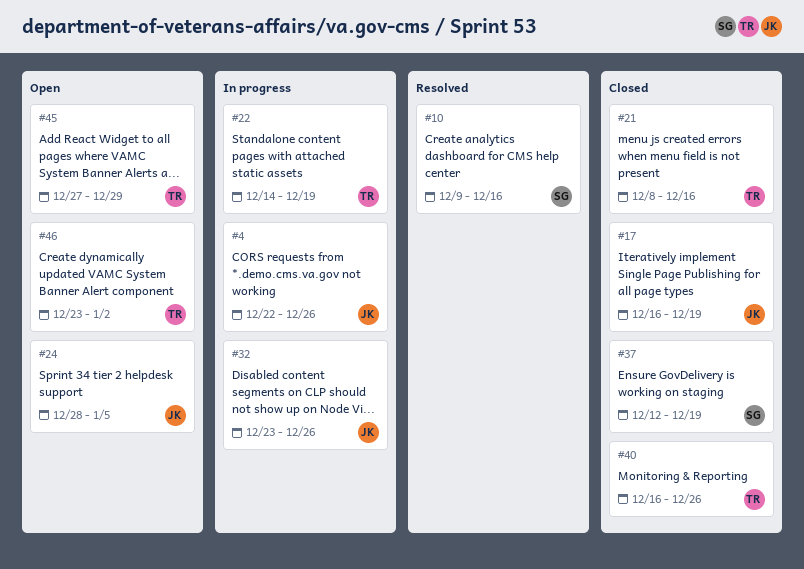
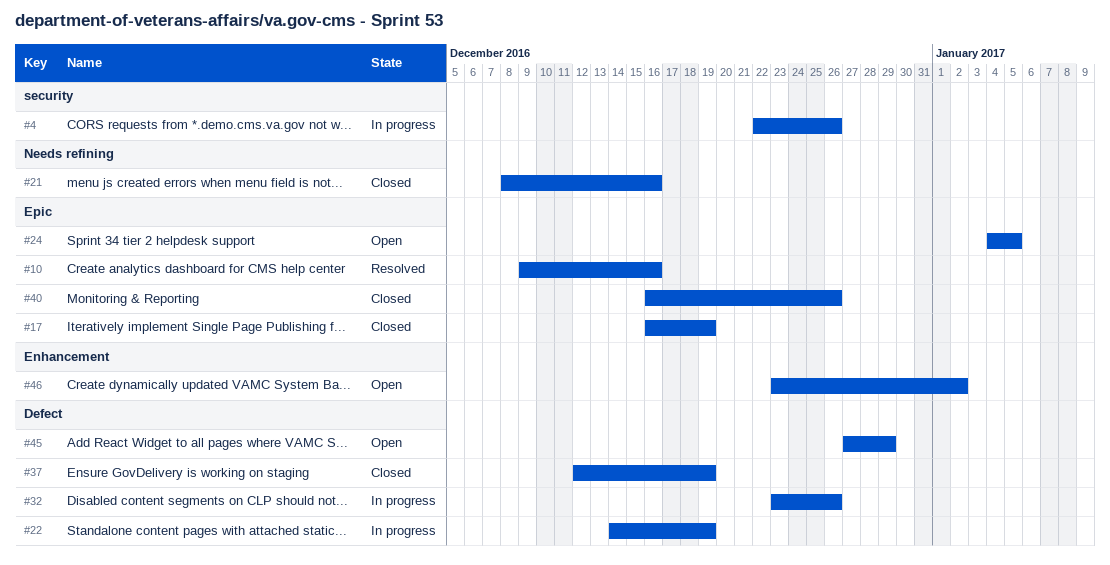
#24, start: Dec 28 -> Jan 4

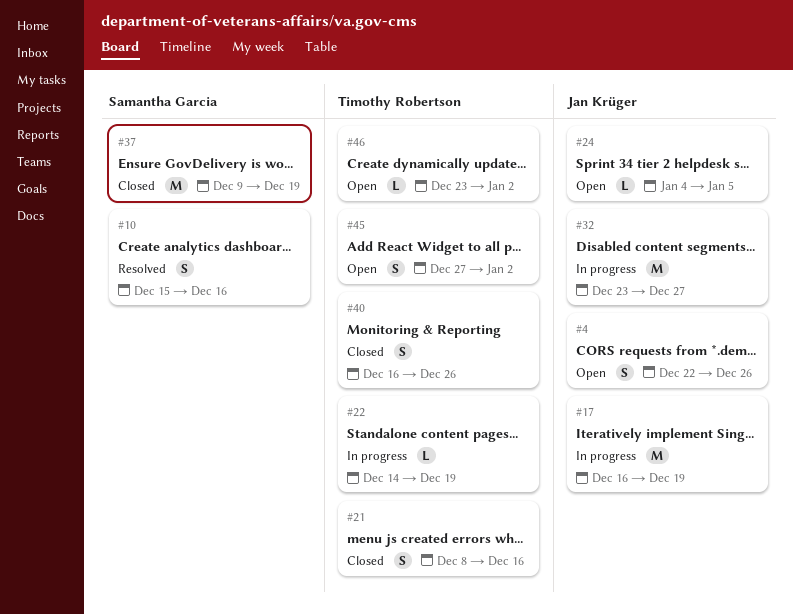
#4, status: In progress -> Open
#10, start: Dec 9 -> Dec 15
#17, status: Closed -> In progress
#32, due: Dec 26 -> Dec 27
#37, start: Dec 12 -> Dec 9
#45, due: Dec 29 -> Jan 2

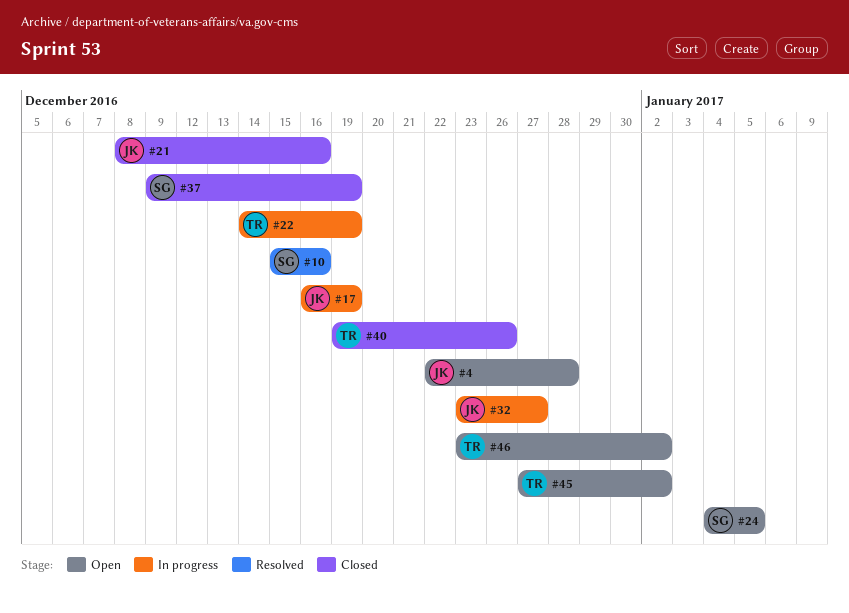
#4, due: Dec 26 -> Dec 28
#21, owner: Timothy Robertson -> Jan Krüger
#24, owner: Jan Krüger -> Samantha Garcia
#40, start: Dec 16 -> Dec 19

